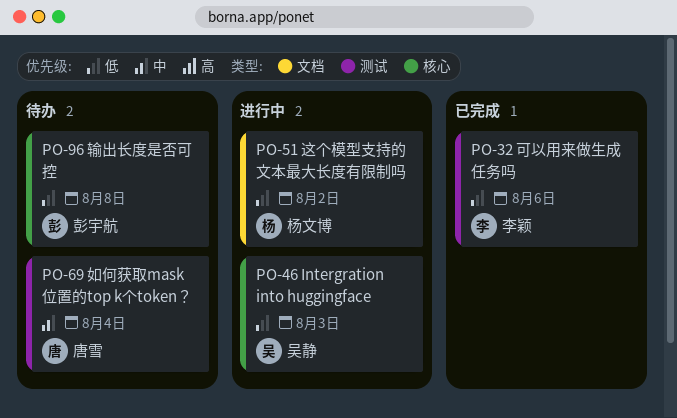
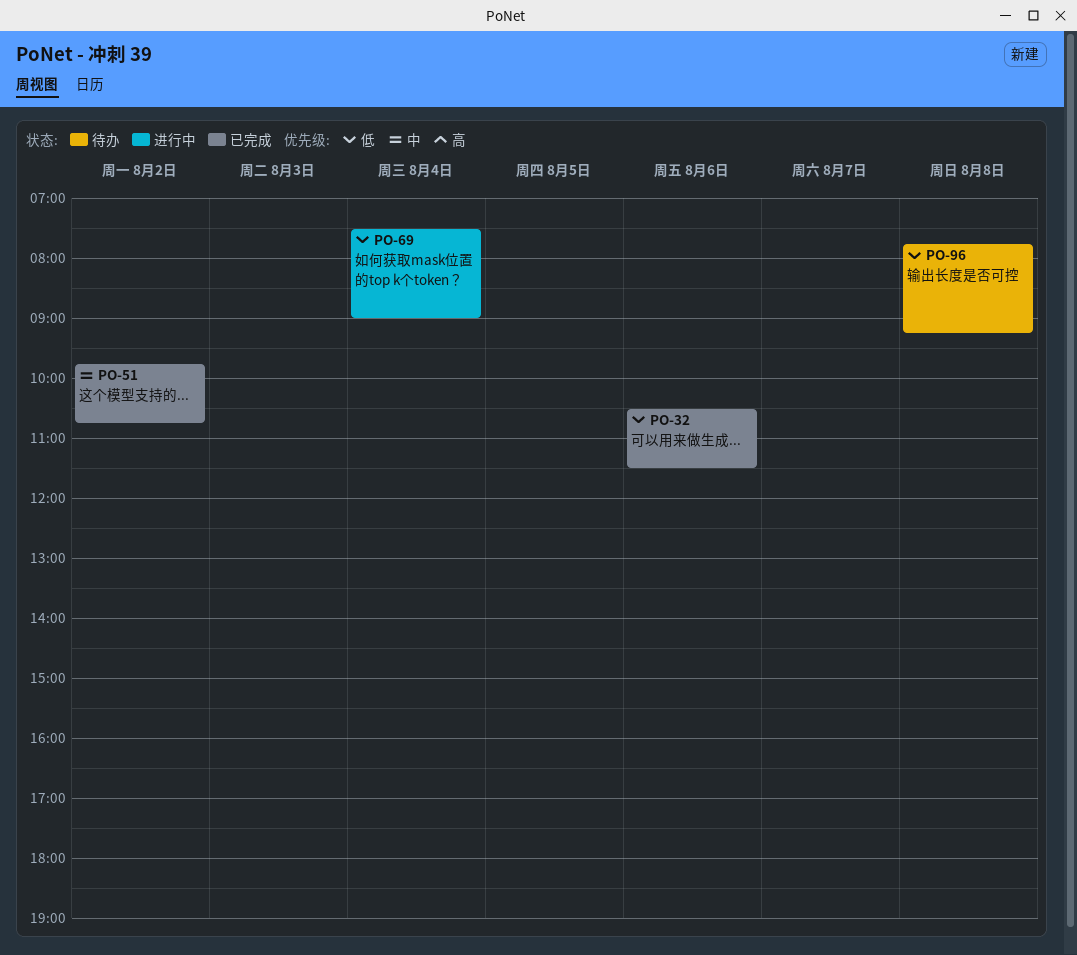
PO-46: present -> none
PO-51, status: 进行中 -> 已完成
PO-51, priority: 低 -> 中
PO-69, status: 待办 -> 进行中
PO-69, priority: 中 -> 低

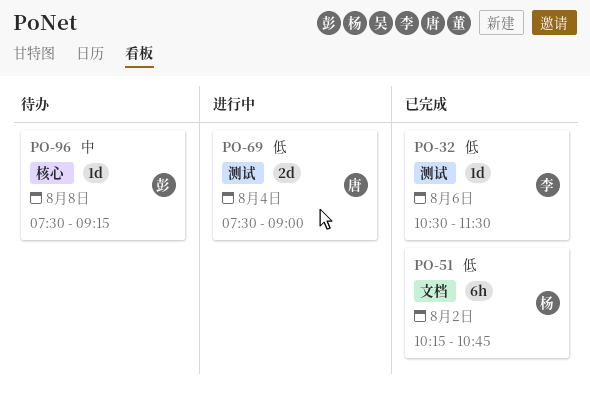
PO-51, priority: 中 -> 低
PO-51, begins: 09:45 -> 10:15
PO-96, priority: 低 -> 中
PO-96, begins: 07:45 -> 07:30

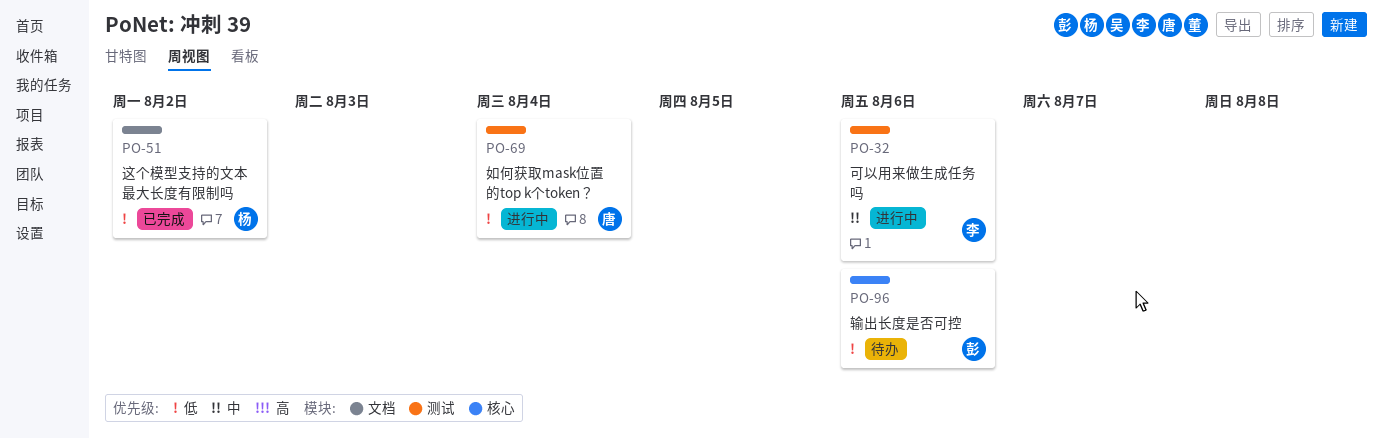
PO-32, status: 已完成 -> 进行中
PO-32, priority: 低 -> 中
PO-96, priority: 中 -> 低
PO-96, day: Aug 8 -> Aug 6

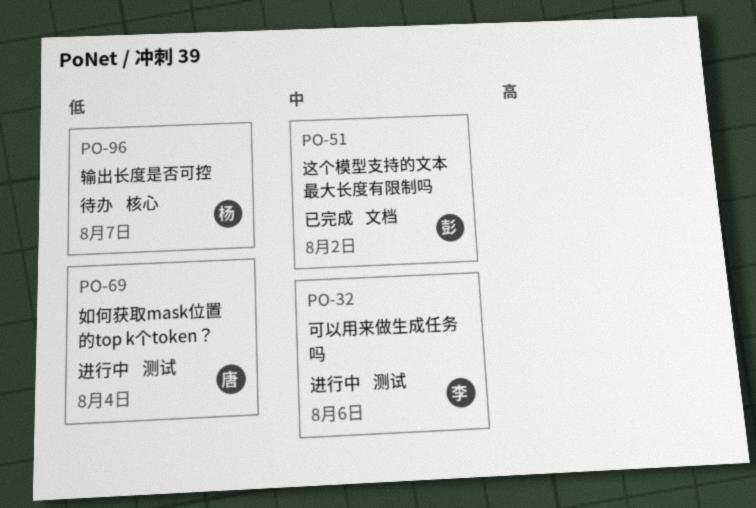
PO-51, owner: 杨 -> 彭
PO-51, priority: 低 -> 中
PO-96, owner: 彭 -> 杨
PO-96, day: Aug 6 -> Aug 7

